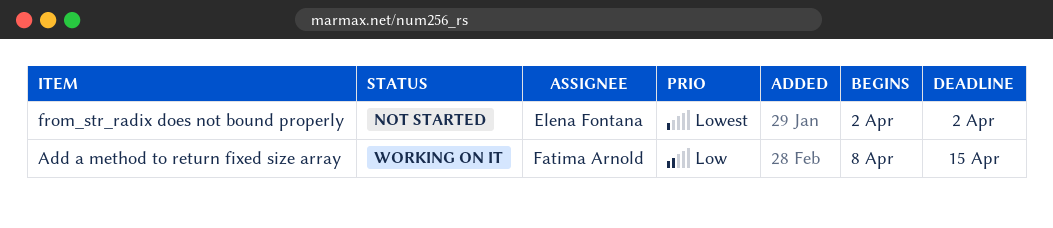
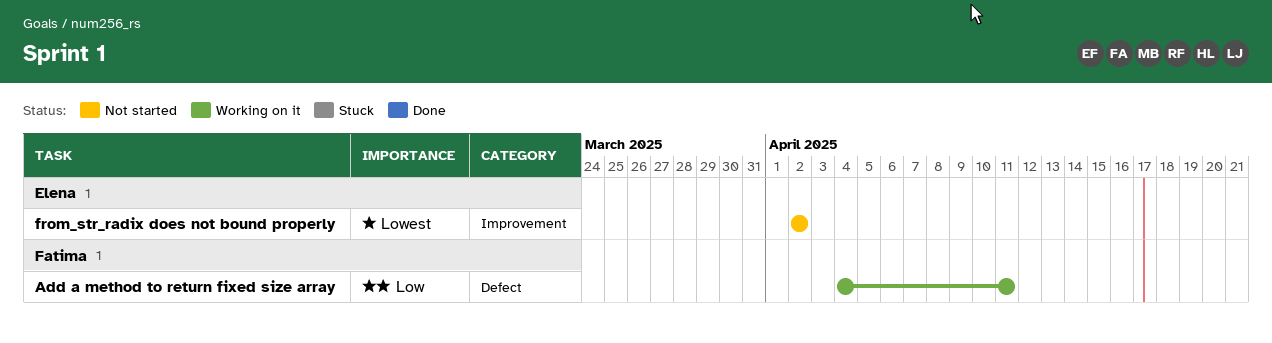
Add a method to return fixed size array, start: Apr 8 -> Apr 4
Add a method to return fixed size array, due: Apr 15 -> Apr 11

